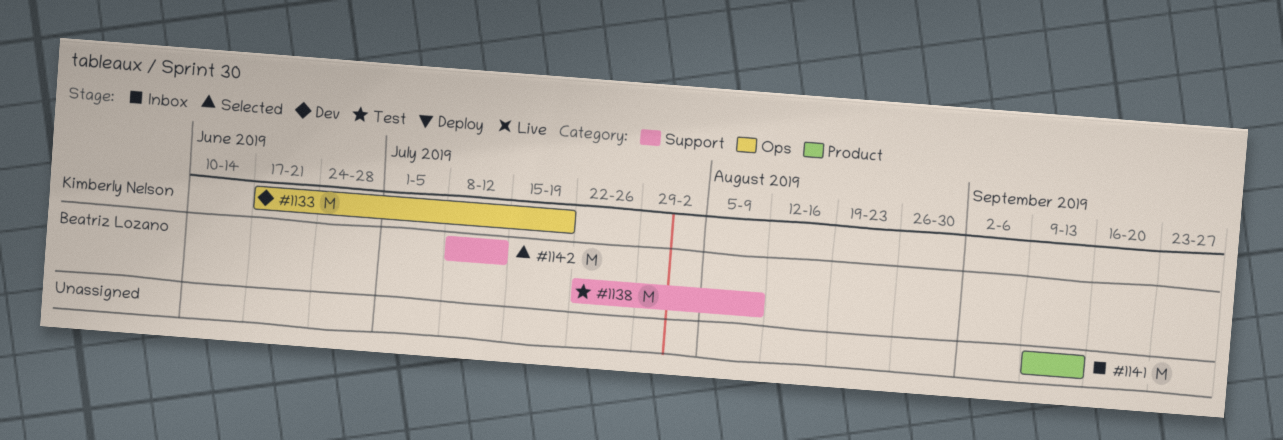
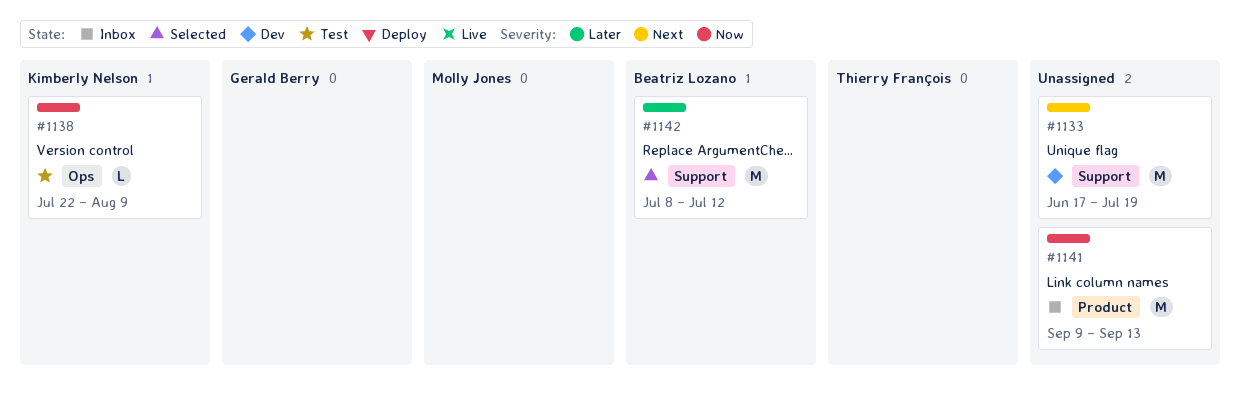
#1133, owner: Kimberly Nelson -> none
#1133, label: Ops -> Support
#1138, owner: Beatriz Lozano -> Kimberly Nelson
#1138, label: Support -> Ops
#1138, estimate: M -> L

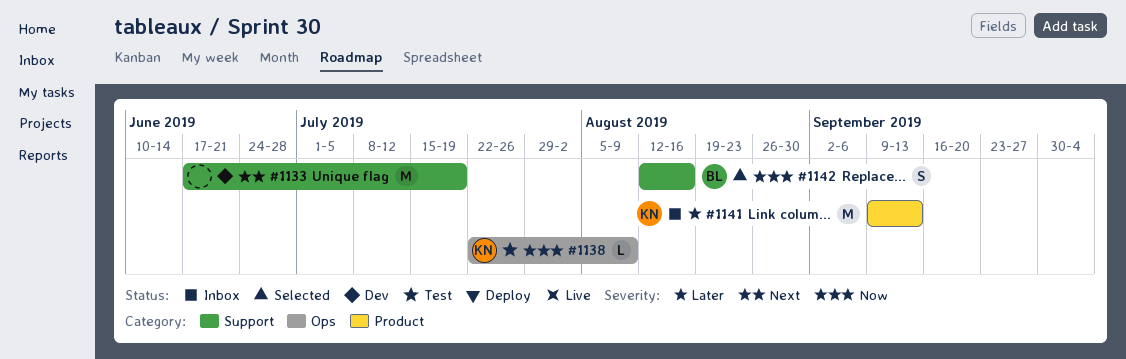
#1141, owner: none -> Kimberly Nelson
#1141, priority: Now -> Later
#1142, priority: Later -> Now
#1142, estimate: M -> S
#1142, start: Jul 8 -> Aug 12
#1142, due: Jul 12 -> Aug 16

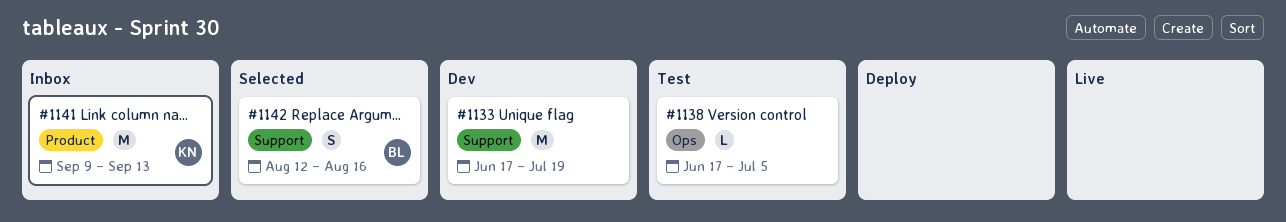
#1138, owner: KN -> none
#1138, start: Jul 22 -> Jun 17
#1138, due: Aug 9 -> Jul 5

